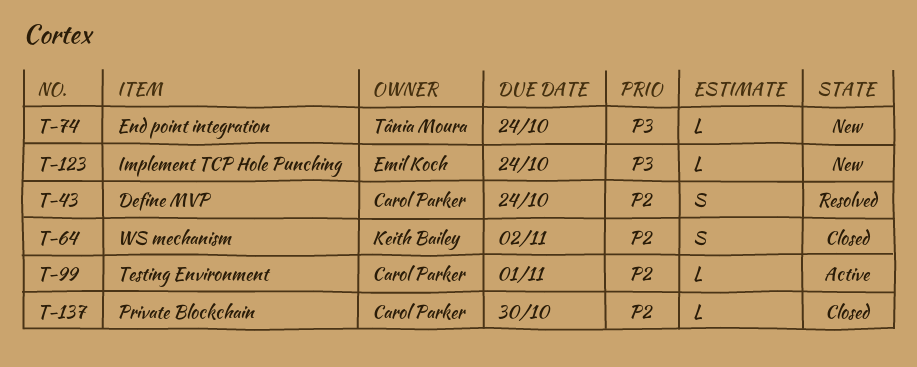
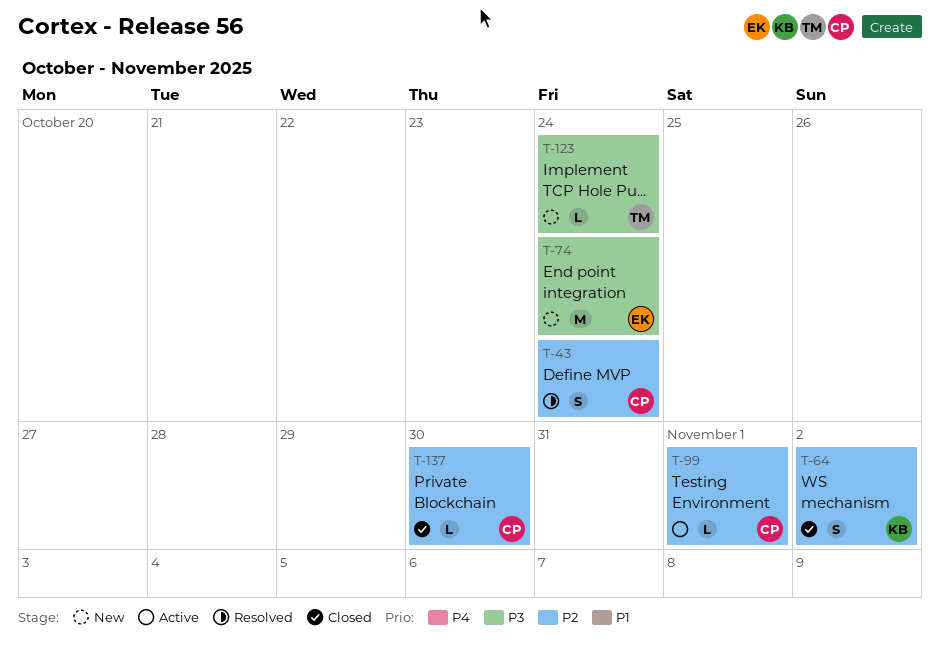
T-74, owner: Tânia Moura -> Emil Koch
T-74, estimate: L -> M
T-123, owner: Emil Koch -> Tânia Moura

